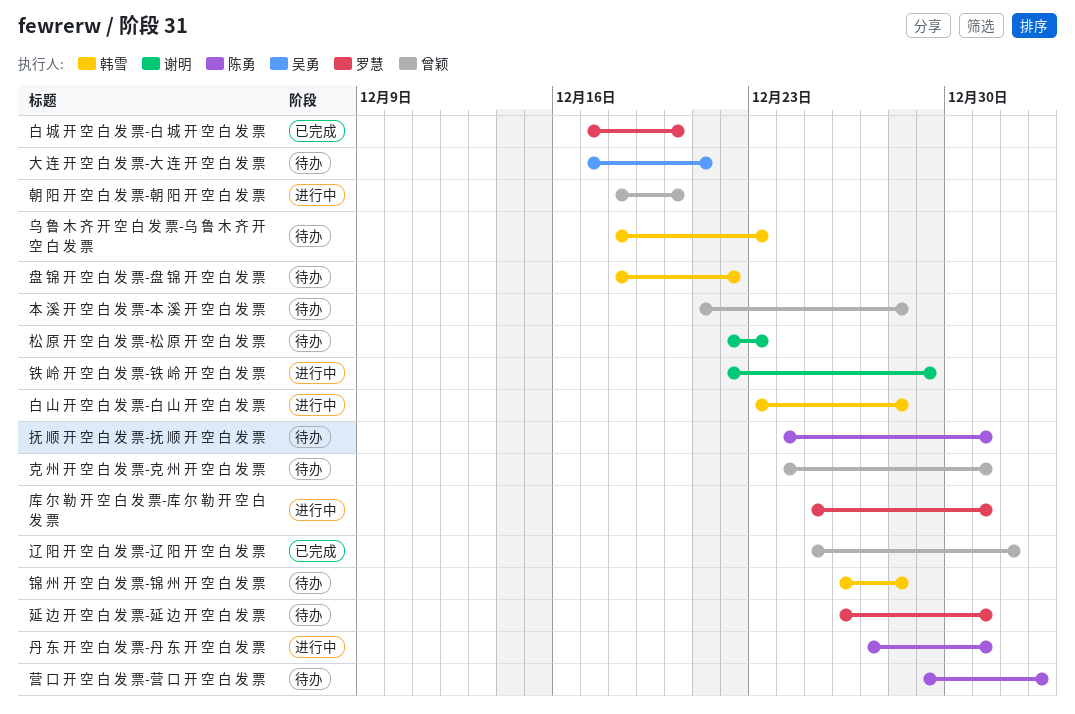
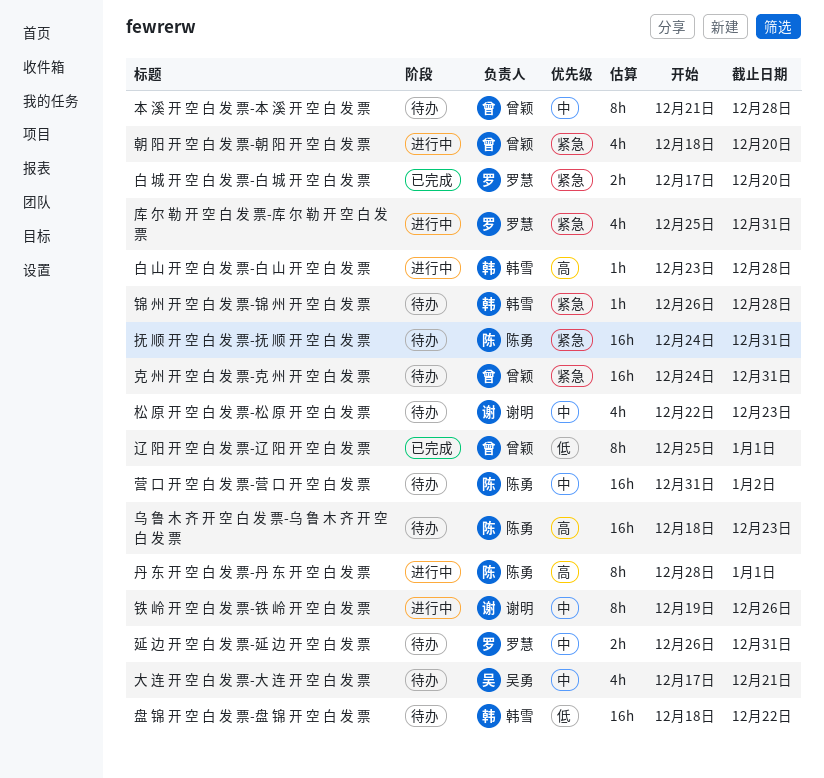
丹 东 开 空 白 发 票-丹 东 开 空 白 发 票, start: Dec 27 -> Dec 28
丹 东 开 空 白 发 票-丹 东 开 空 白 发 票, due: Dec 31 -> Jan 1
乌 鲁 木 齐 开 空 白 发 票-乌 鲁 木 齐 开 空 白 发 票, owner: 韩雪 -> 陈勇
营 口 开 空 白 发 票-营 口 开 空 白 发 票, start: Dec 29 -> Dec 31
铁 岭 开 空 白 发 票-铁 岭 开 空 白 发 票, start: Dec 22 -> Dec 19
铁 岭 开 空 白 发 票-铁 岭 开 空 白 发 票, due: Dec 29 -> Dec 26

